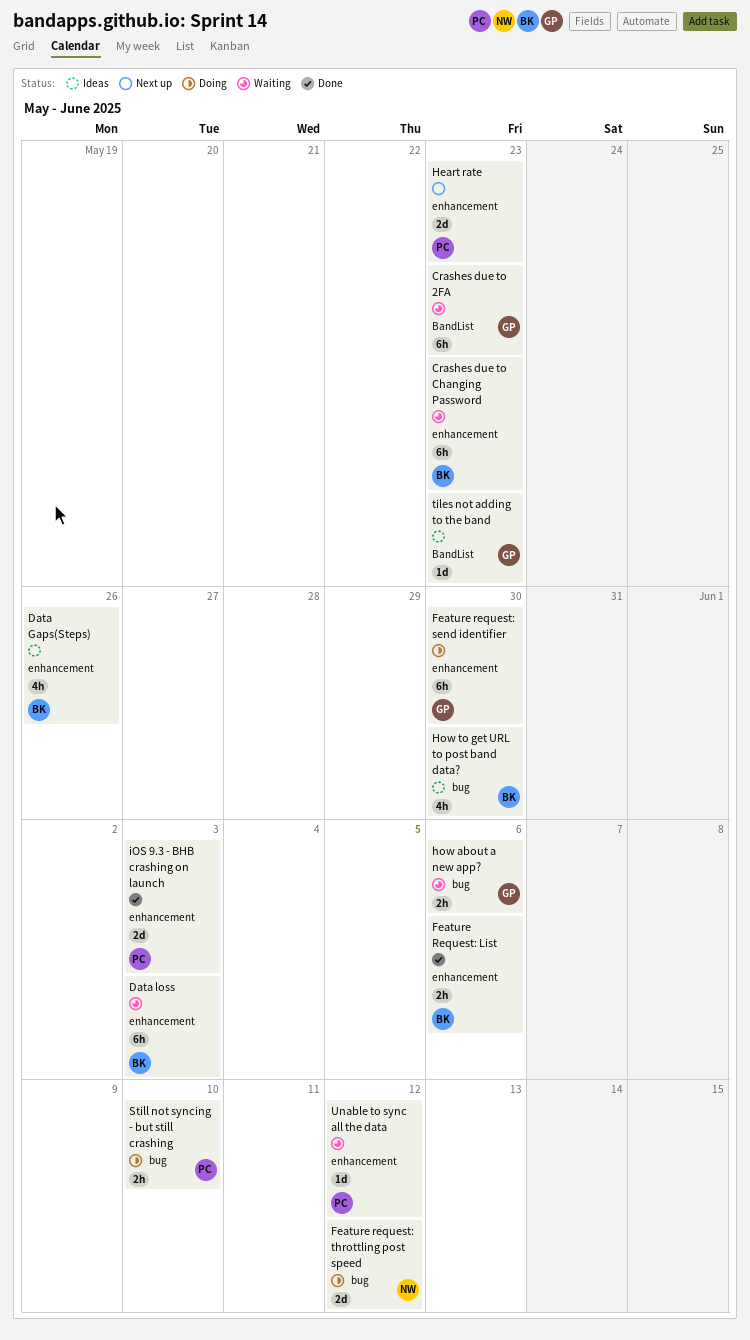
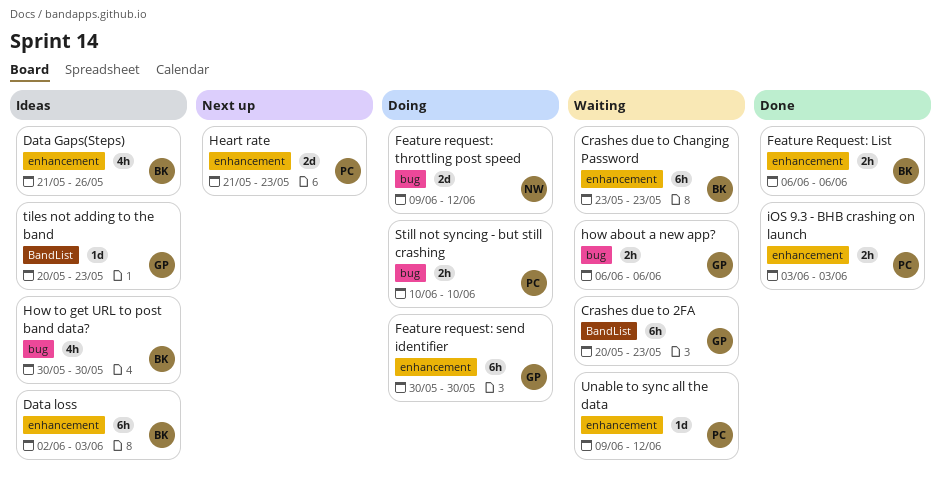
Data loss, status: Waiting -> Ideas
iOS 9.3 - BHB crashing on launch, estimate: 2d -> 2h

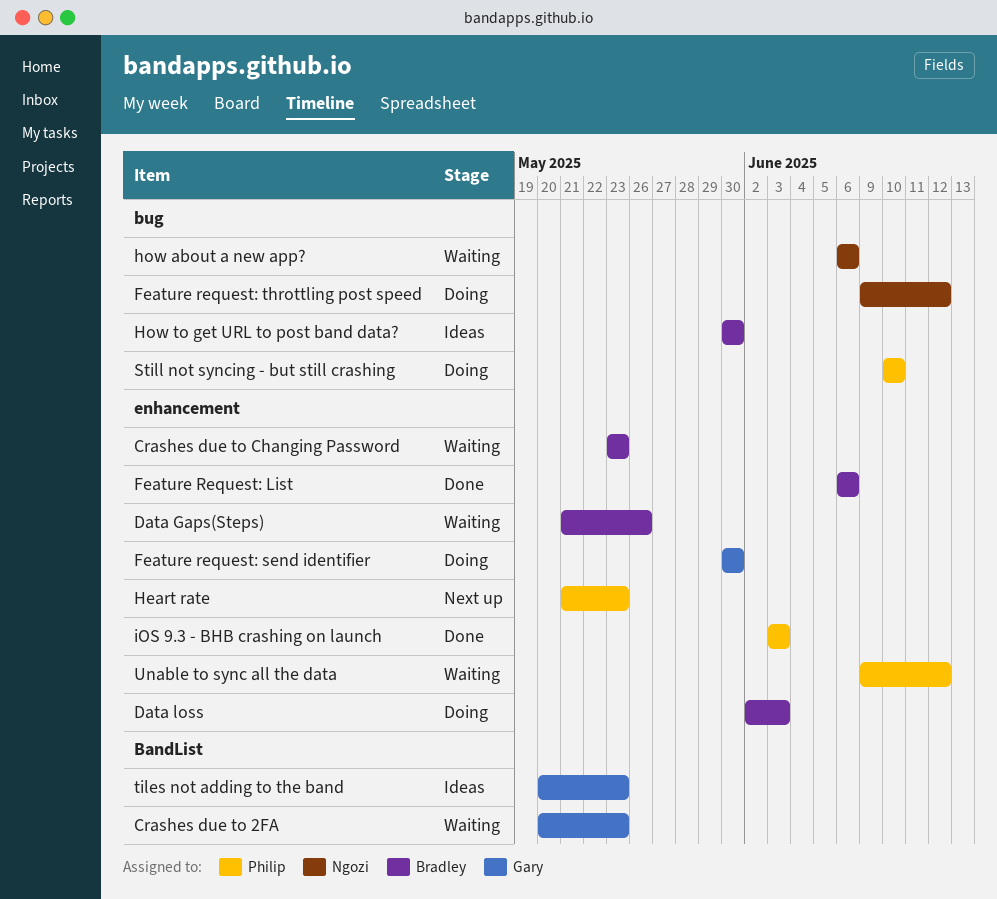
Data Gaps(Steps), status: Ideas -> Waiting
Data loss, status: Ideas -> Doing
how about a new app?, owner: Gary -> Ngozi

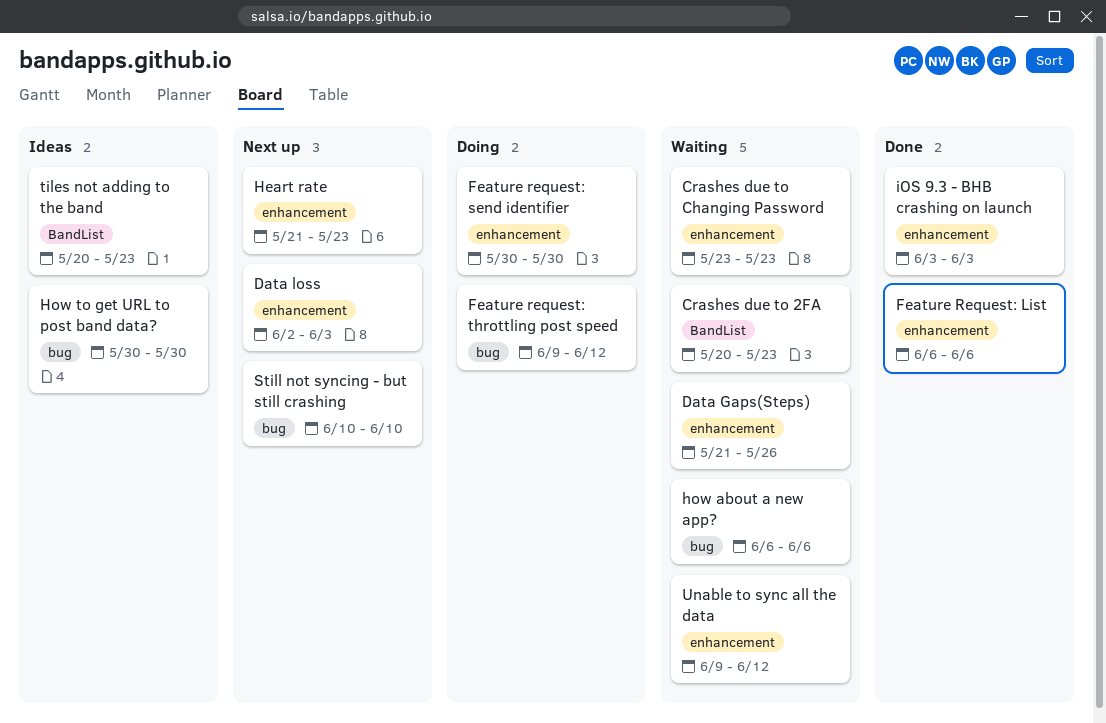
Data loss, status: Doing -> Next up
Still not syncing - but still crashing, status: Doing -> Next up

